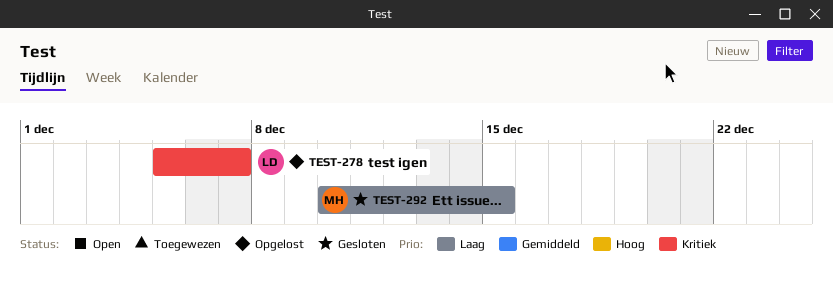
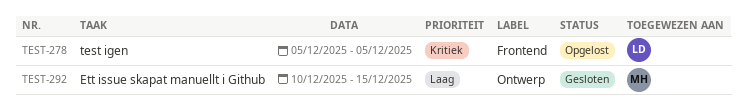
TEST-278, due: Dec 7 -> Dec 5

